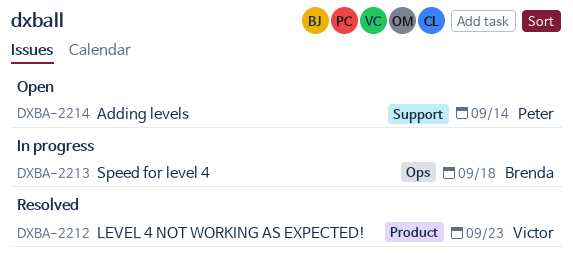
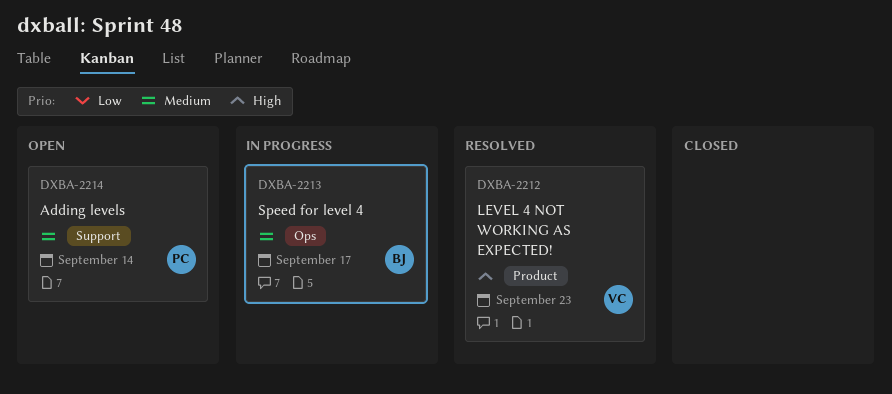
DXBA-2213, due: Sep 18 -> Sep 17

